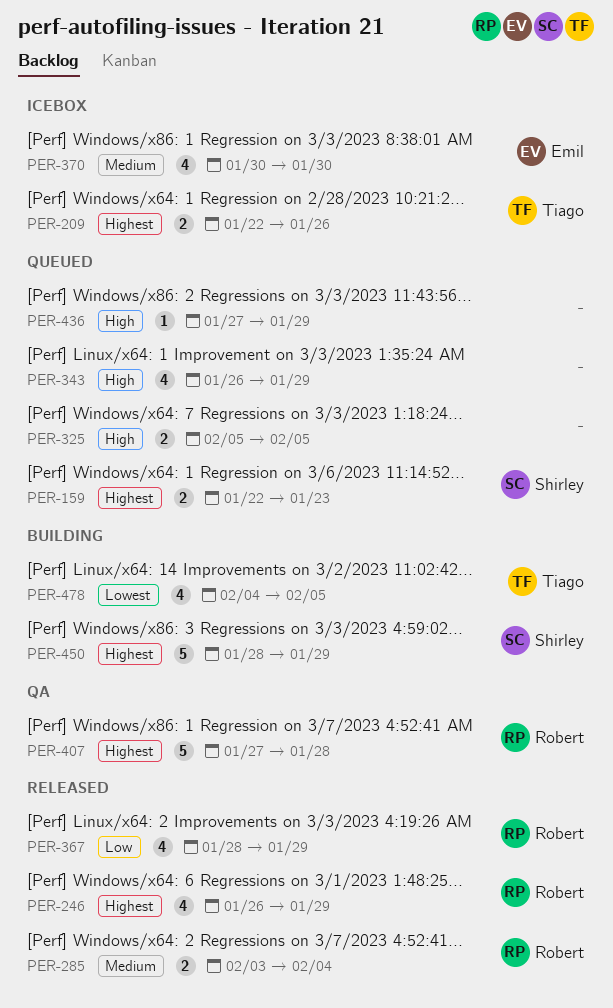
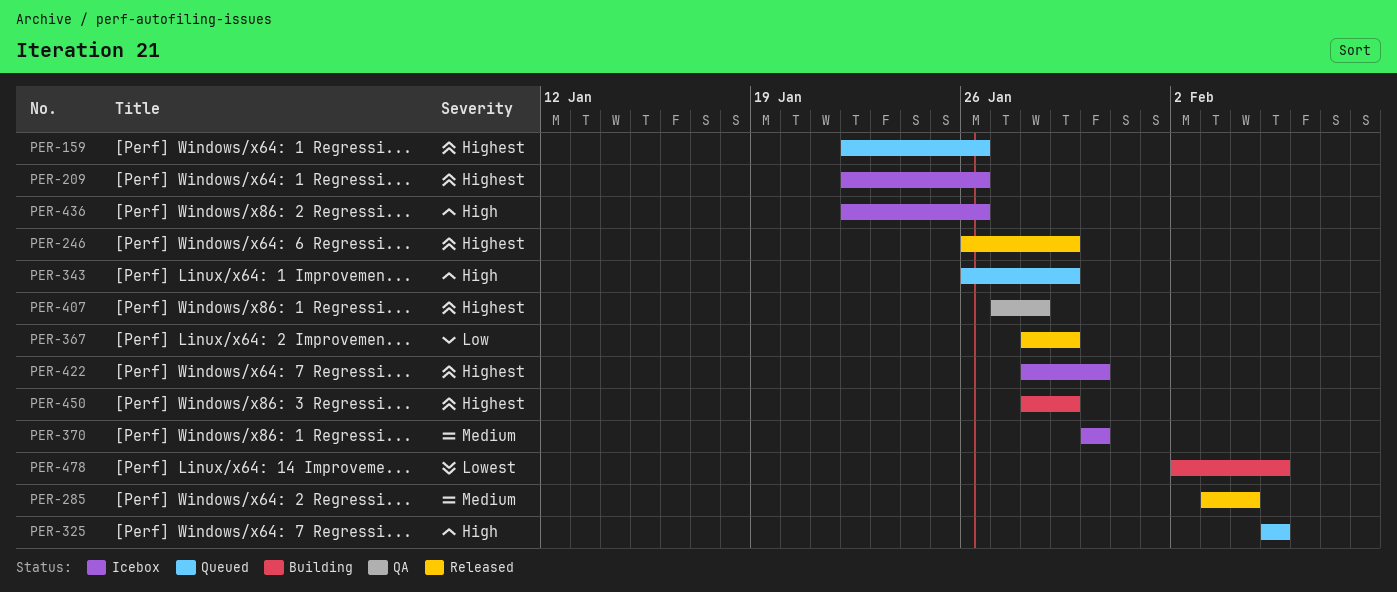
PER-159, due: Jan 23 -> Jan 26
PER-422: none -> present
PER-436, status: Queued -> Icebox
PER-436, start: Jan 27 -> Jan 22
PER-436, due: Jan 29 -> Jan 26
PER-478, start: Feb 4 -> Feb 2

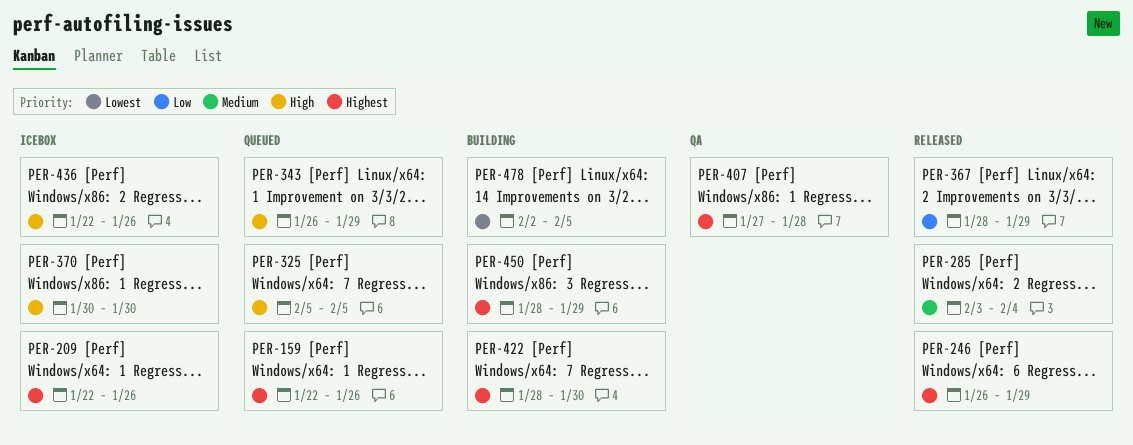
PER-370, priority: Medium -> High
PER-422, status: Icebox -> Building

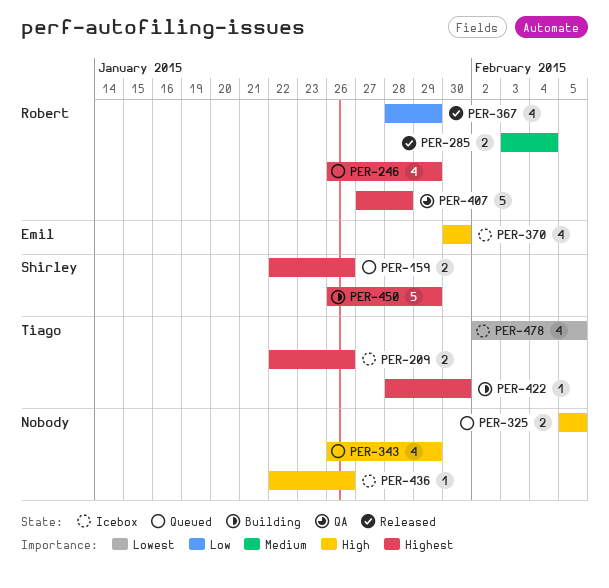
PER-246, status: Released -> Queued
PER-450, start: Jan 28 -> Jan 26
PER-478, status: Building -> Icebox

